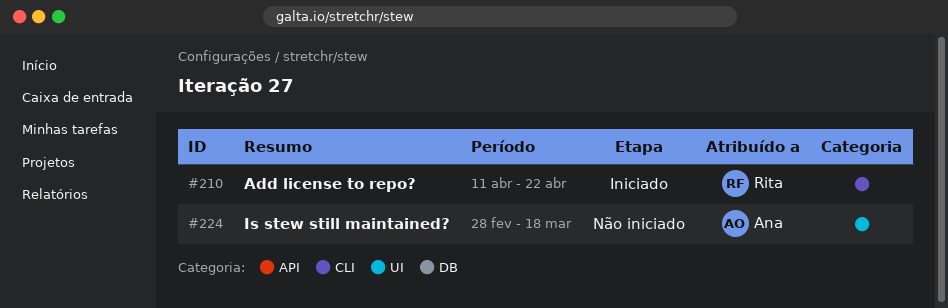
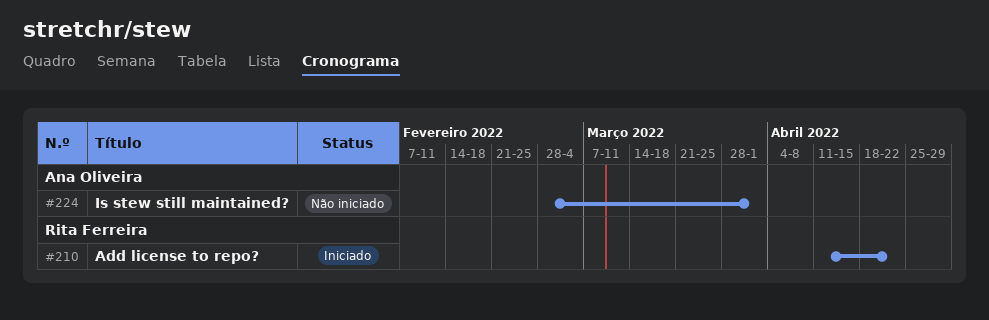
#224, due: Mar 18 -> Apr 1

